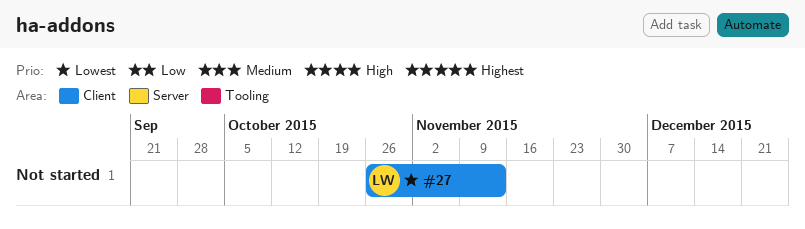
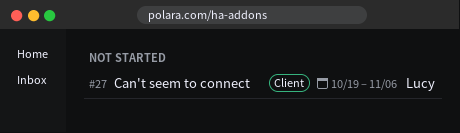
#27, start: Oct 26 -> Oct 19
#27, due: Nov 13 -> Nov 6

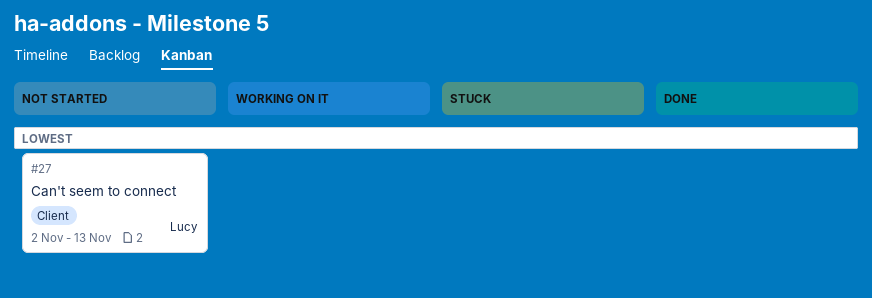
#27, start: Oct 19 -> Nov 2
#27, due: Nov 6 -> Nov 13

